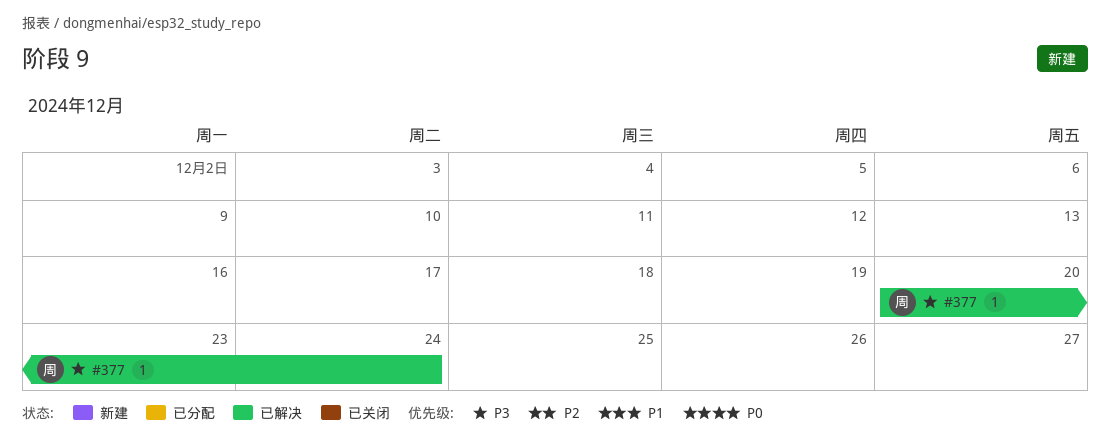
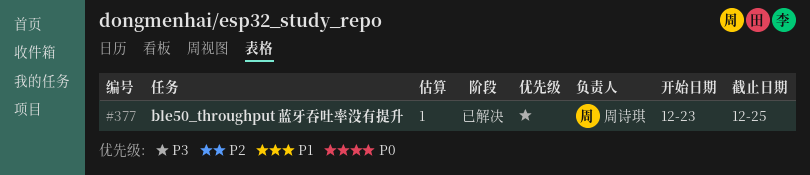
#377, start: Dec 20 -> Dec 23
#377, due: Dec 24 -> Dec 25

